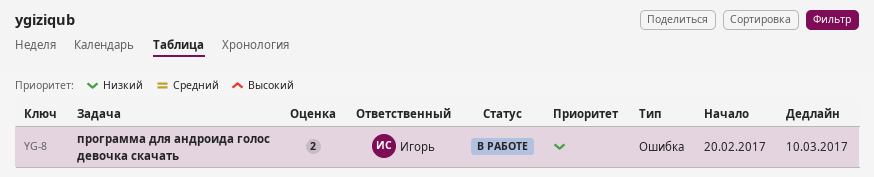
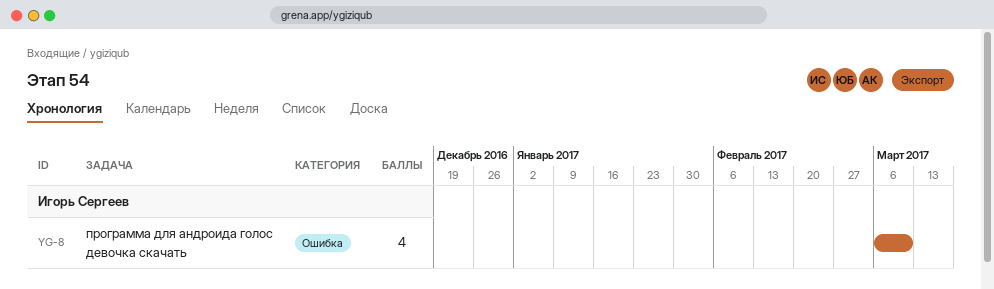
YG-8, estimate: 2 -> 4
YG-8, start: Feb 20 -> Mar 6

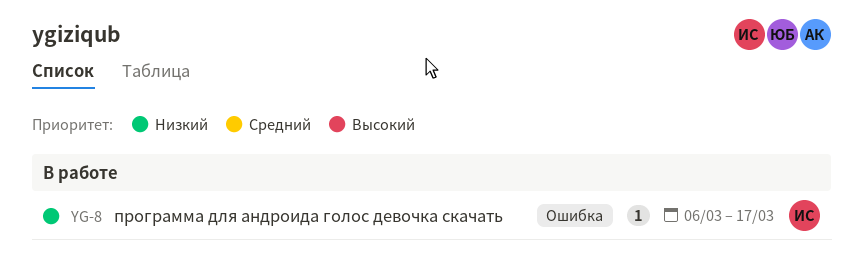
YG-8, estimate: 4 -> 1
YG-8, due: Mar 10 -> Mar 17

